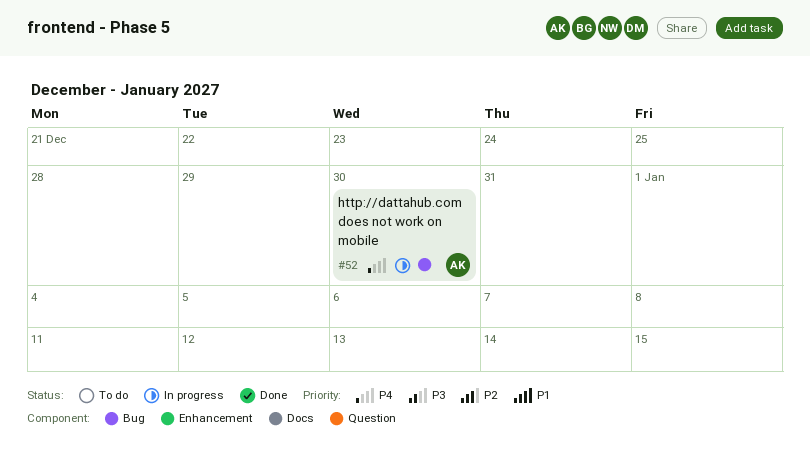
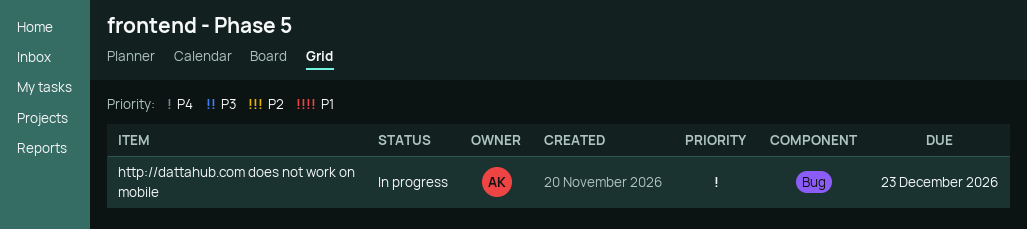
http://dattahub.com does not work on mobile, due: Dec 30 -> Dec 23

